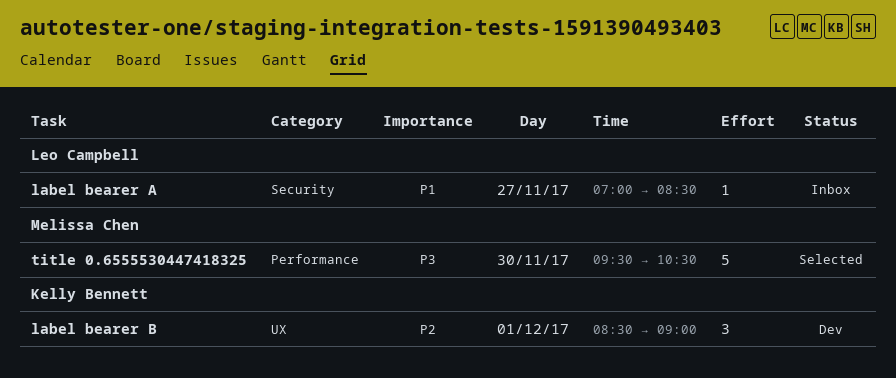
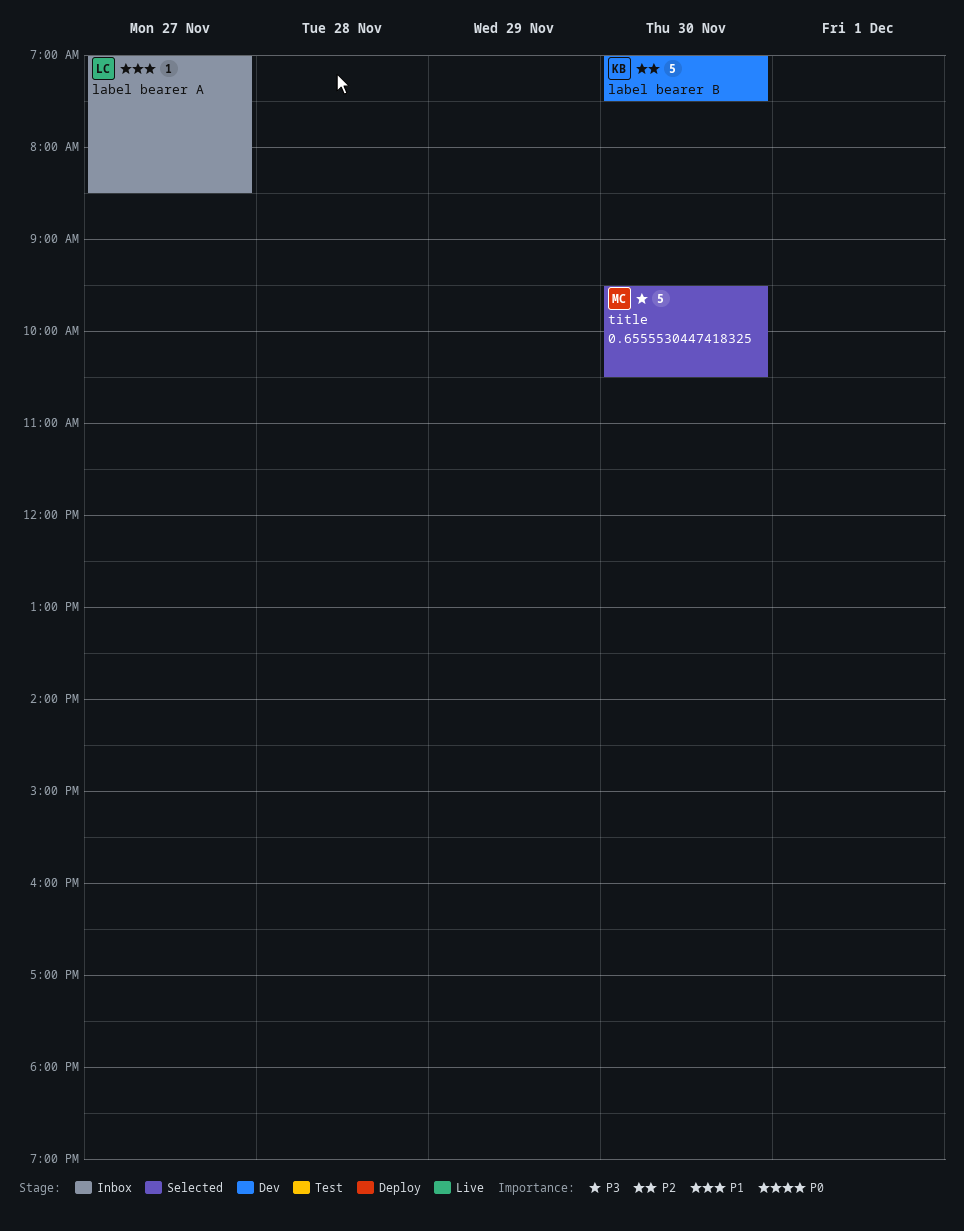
label bearer B, estimate: 3 -> 5
label bearer B, day: Dec 1 -> Nov 30
label bearer B, begins: 08:30 -> 07:00
label bearer B, ends: 09:00 -> 07:30

